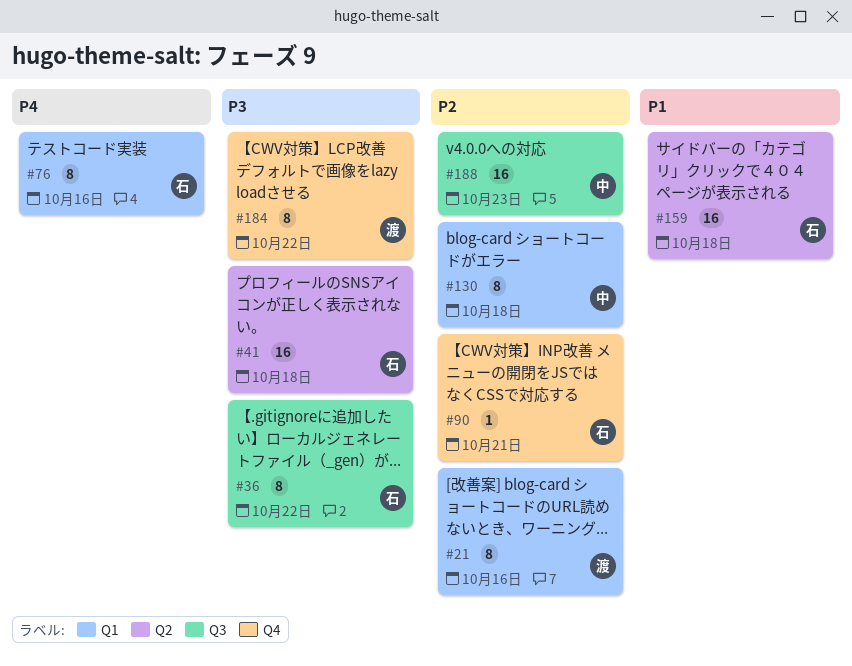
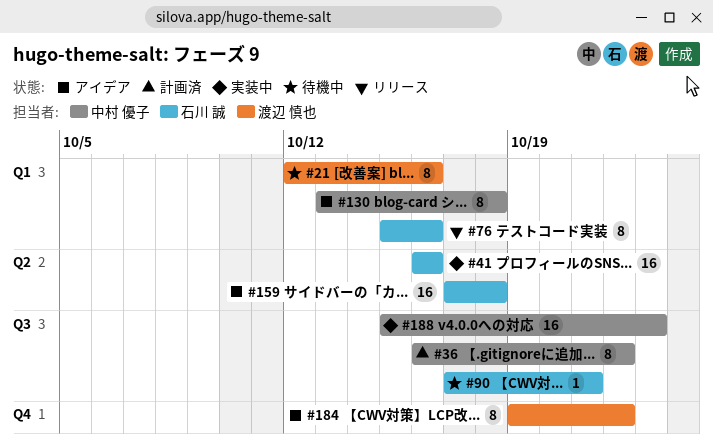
#36, owner: 石川 誠 -> 中村 優子
#41, due: Oct 18 -> Oct 16
#90, label: Q4 -> Q3

